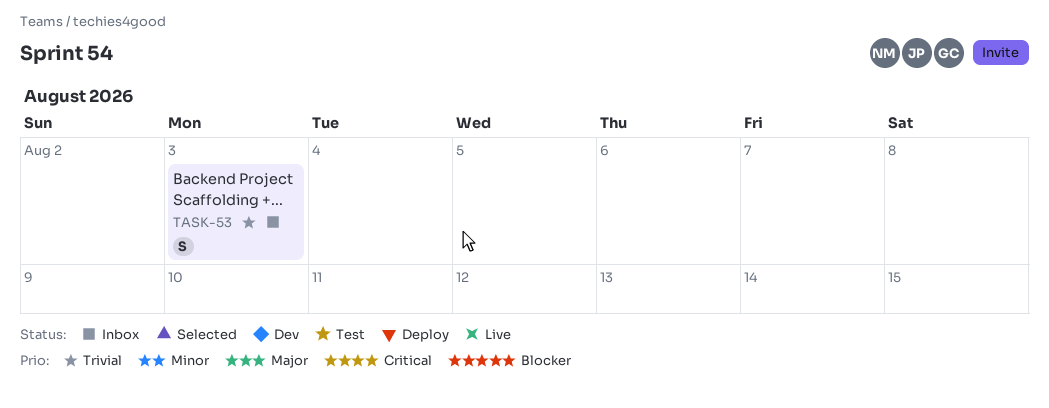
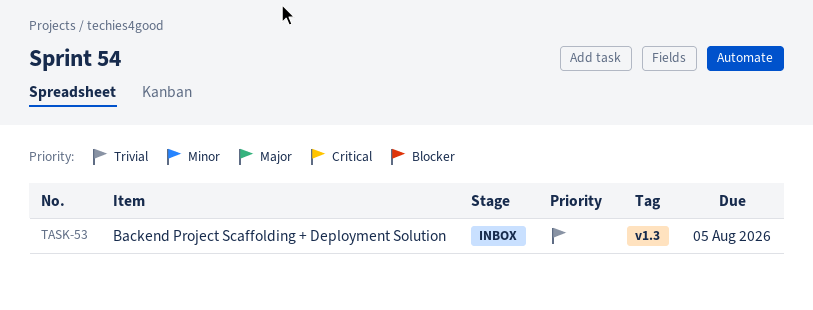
TASK-53, due: Aug 3 -> Aug 5

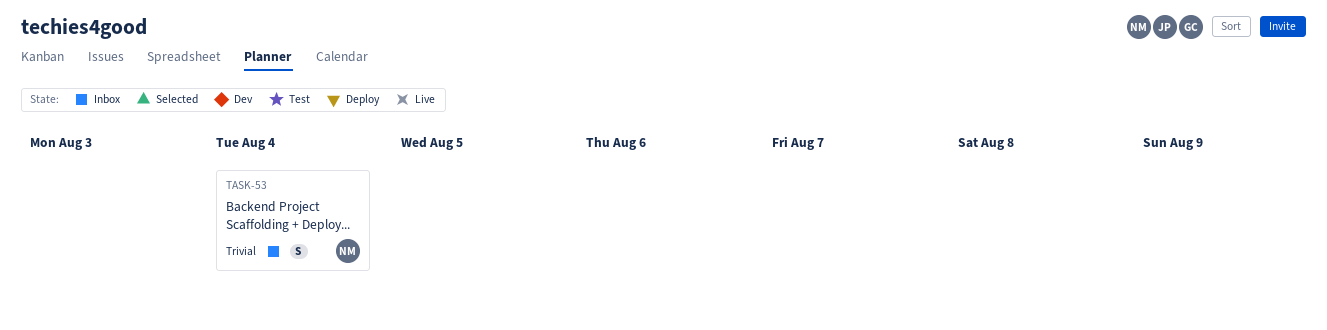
TASK-53, due: Aug 5 -> Aug 4

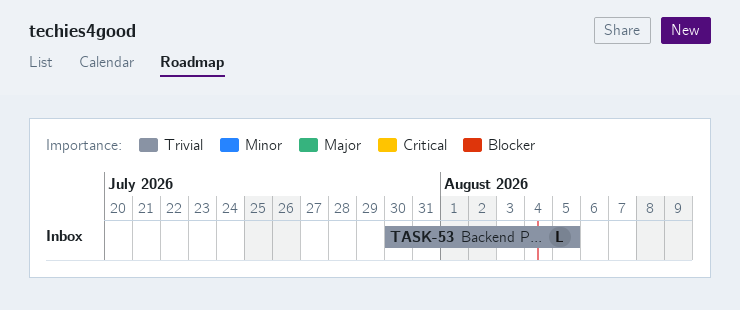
TASK-53, estimate: S -> L
TASK-53, due: Aug 4 -> Aug 5

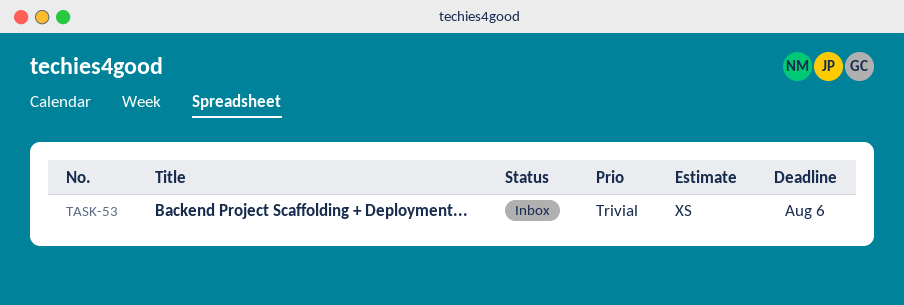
TASK-53, estimate: L -> XS
TASK-53, due: Aug 5 -> Aug 6

